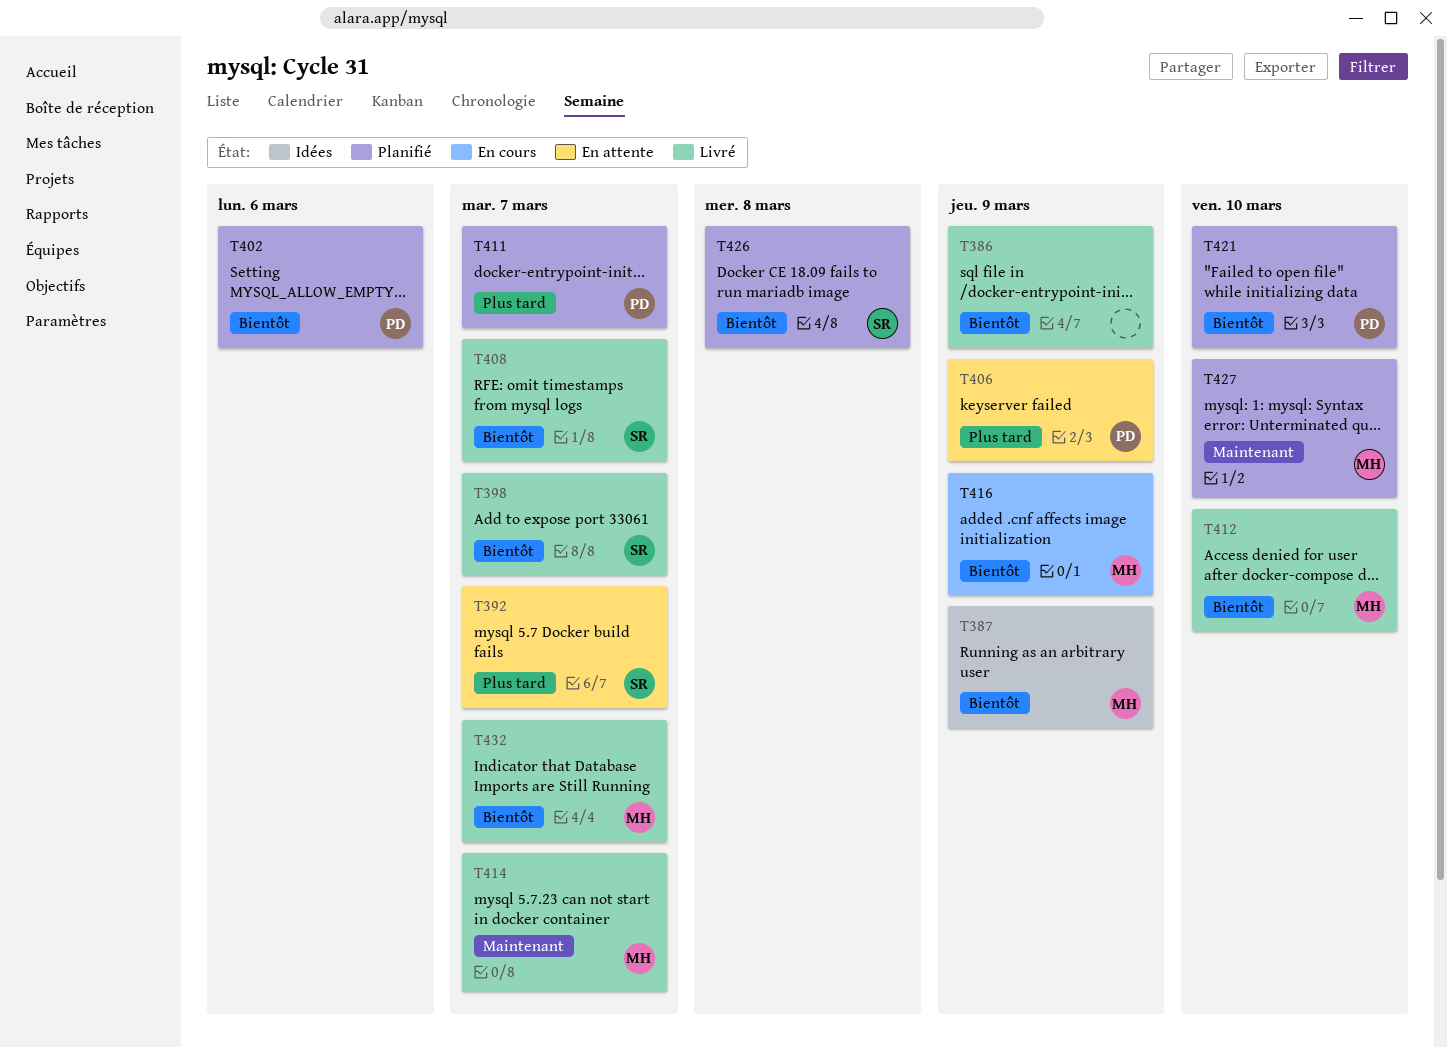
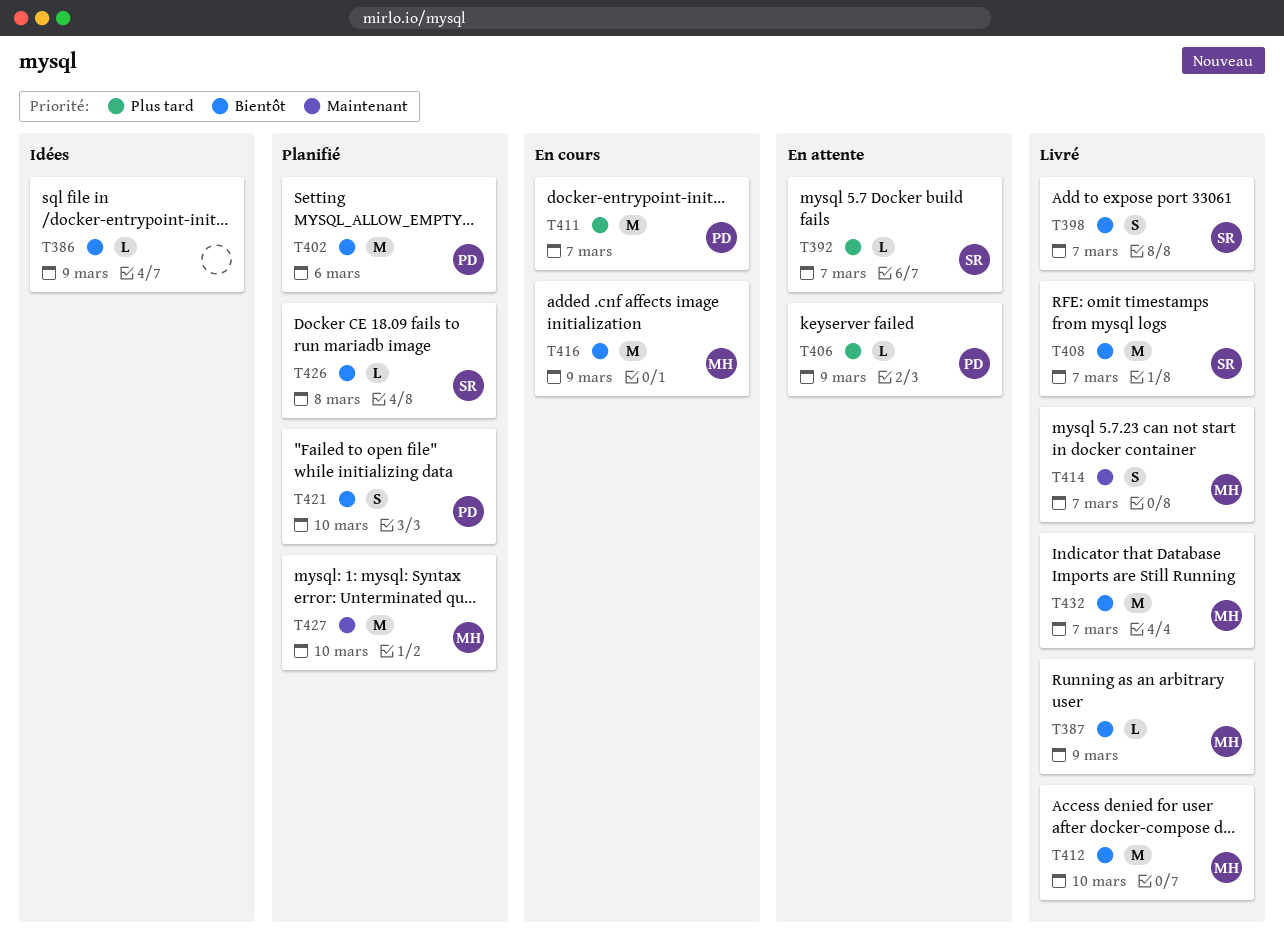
T386, status: Livré -> Idées
T387, status: Idées -> Livré
T411, status: Planifié -> En cours

